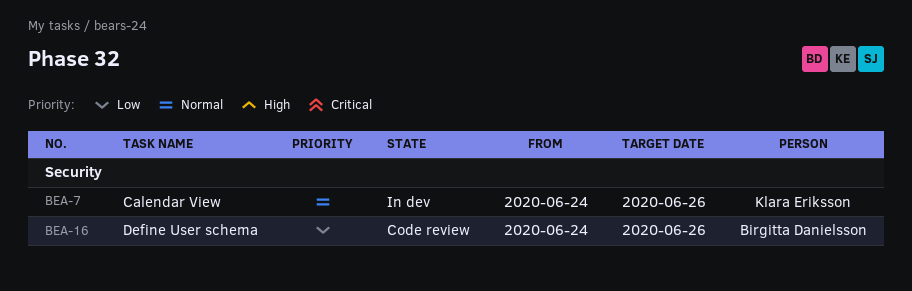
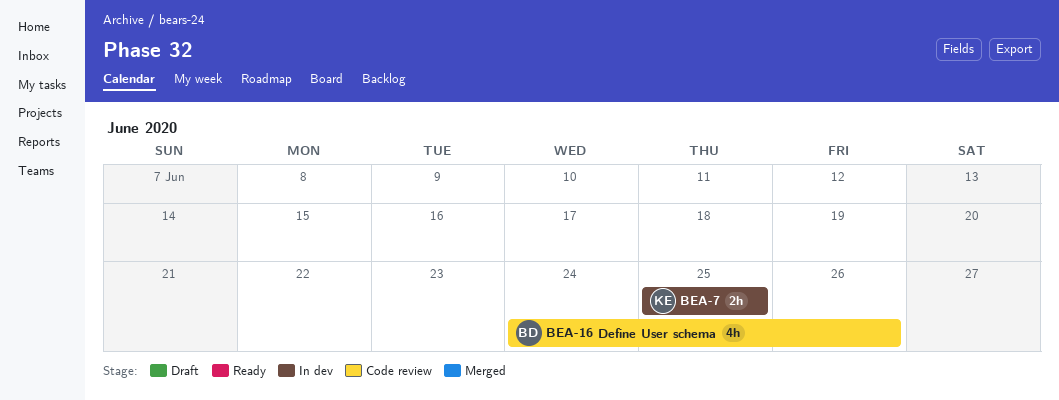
BEA-7, start: Jun 24 -> Jun 25
BEA-7, due: Jun 26 -> Jun 25

